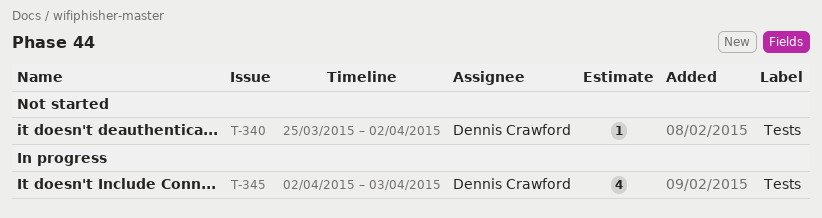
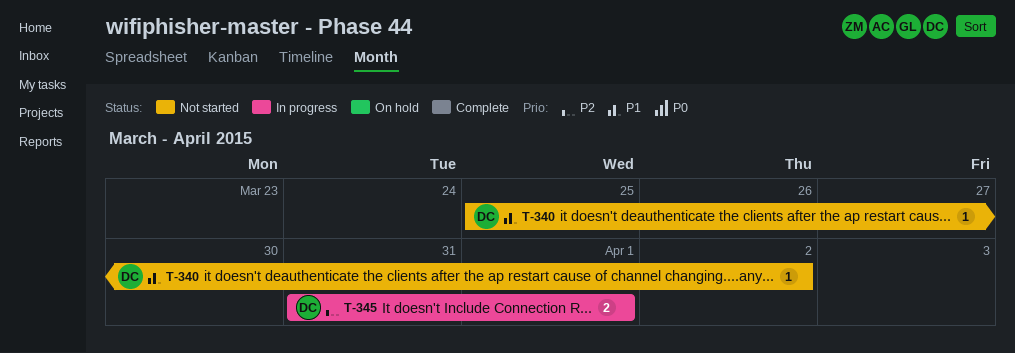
T-345, estimate: 4 -> 2
T-345, start: Apr 2 -> Mar 31
T-345, due: Apr 3 -> Apr 1

